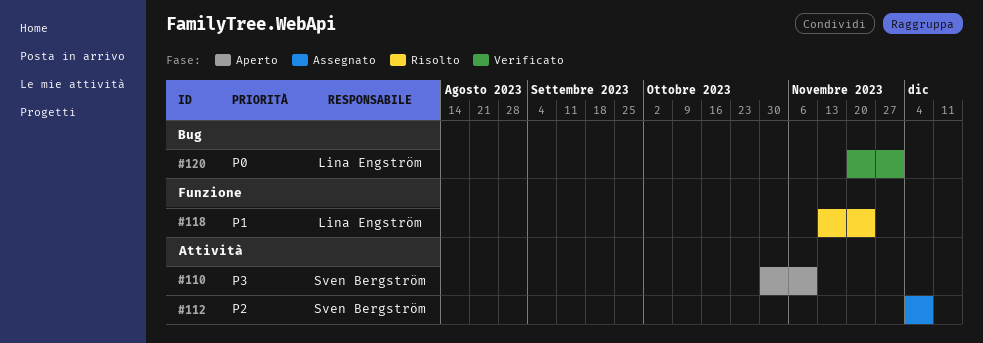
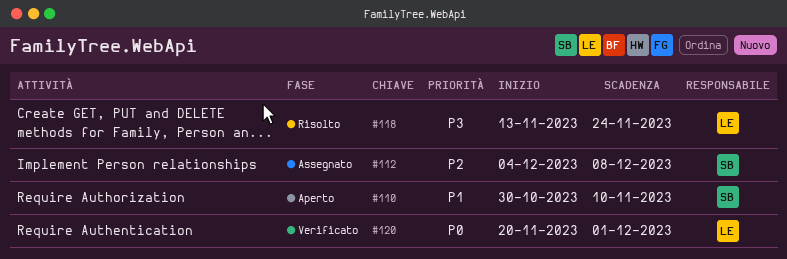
#110, priority: P3 -> P1
#118, priority: P1 -> P3

